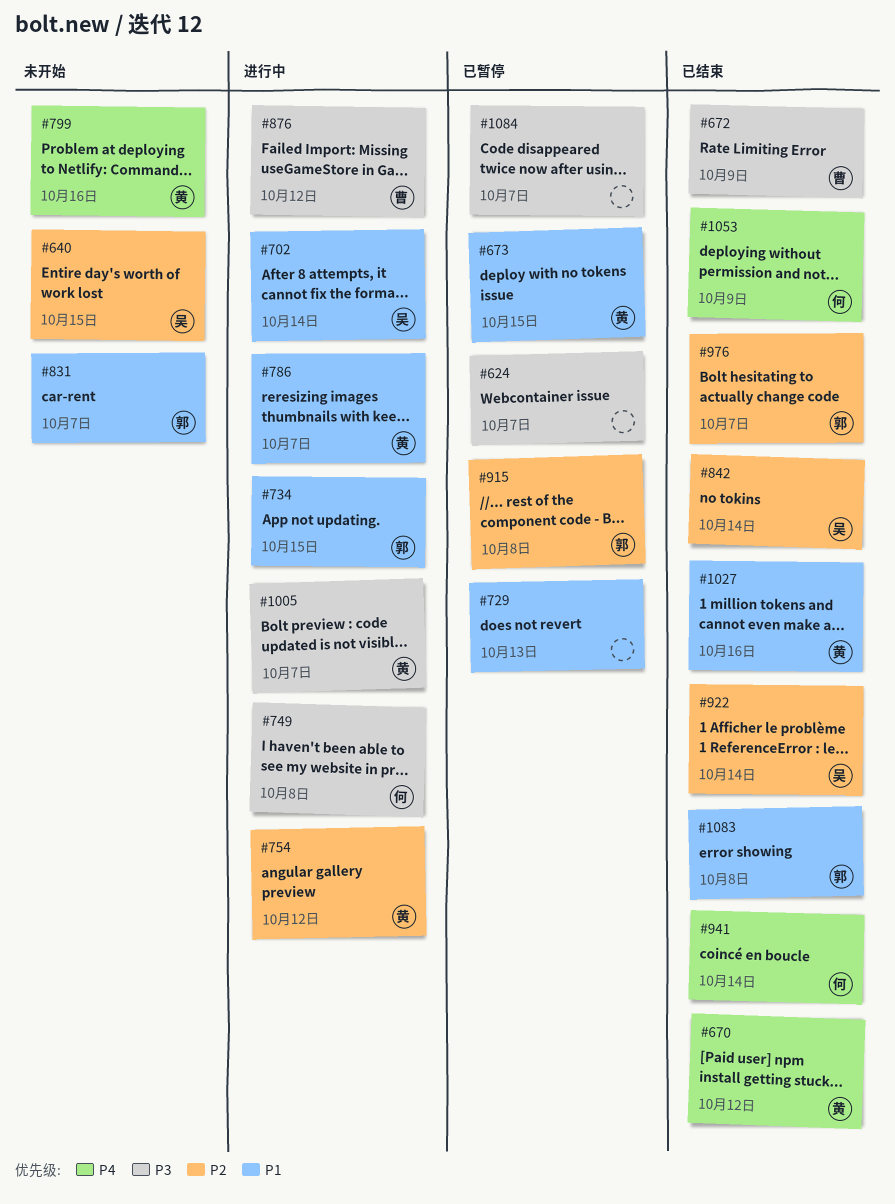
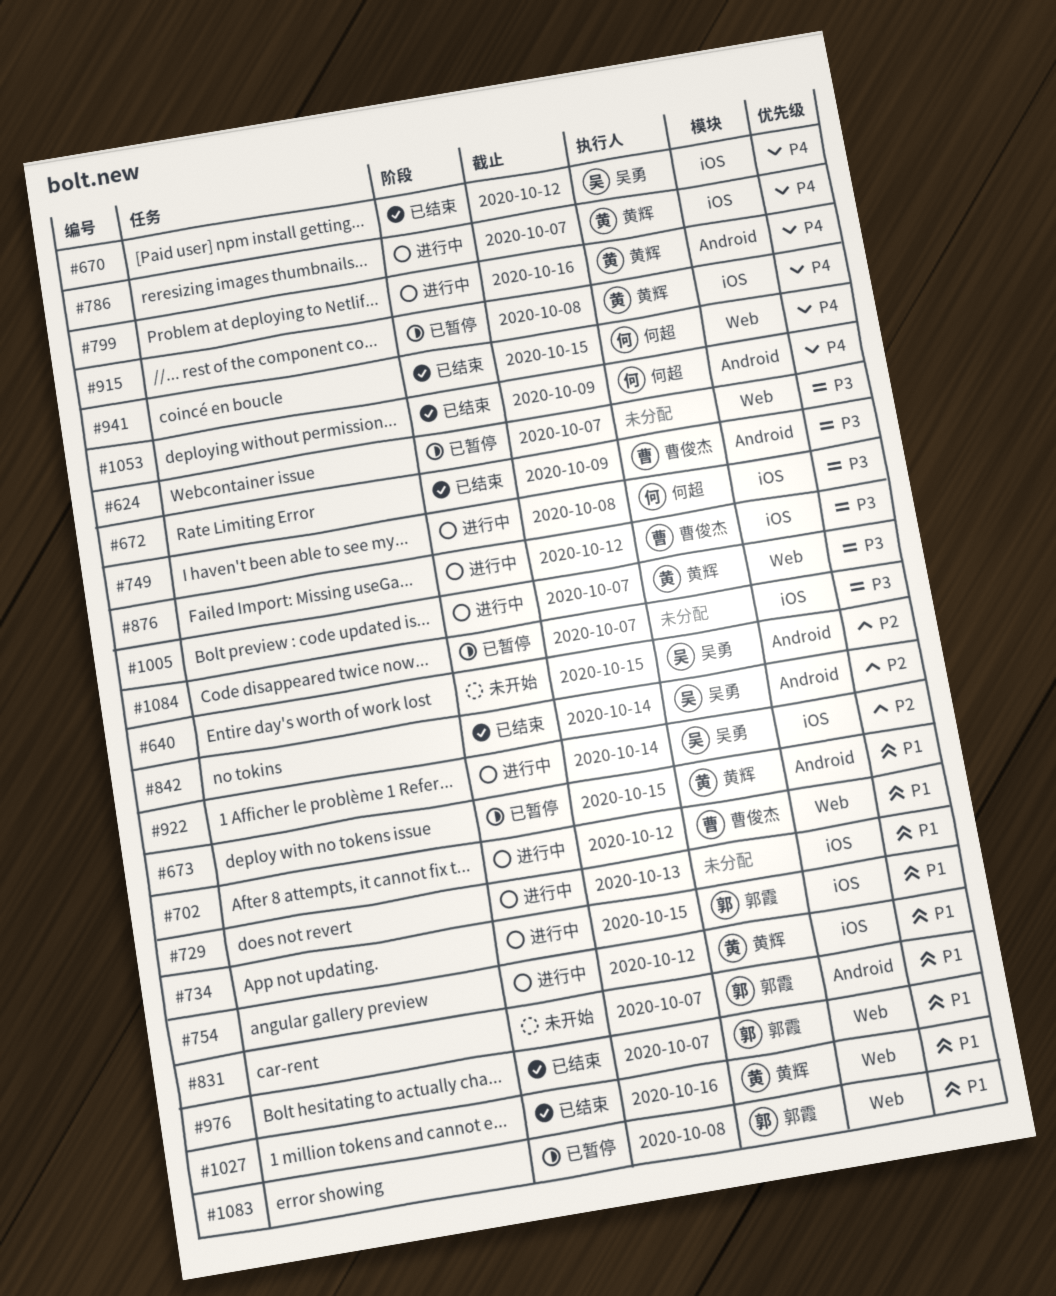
#670, owner: 黄辉 -> 吴勇
#702, owner: 吴勇 -> 曹俊杰
#702, due: Oct 14 -> Oct 12
#729, status: 已暂停 -> 进行中
#754, priority: P2 -> P1
#786, priority: P1 -> P4
#799, status: 未开始 -> 进行中
#915, owner: 郭霞 -> 黄辉
#915, priority: P2 -> P4
#922, status: 已结束 -> 进行中
#941, due: Oct 14 -> Oct 15
#976, priority: P2 -> P1
#1083, status: 已结束 -> 已暂停

